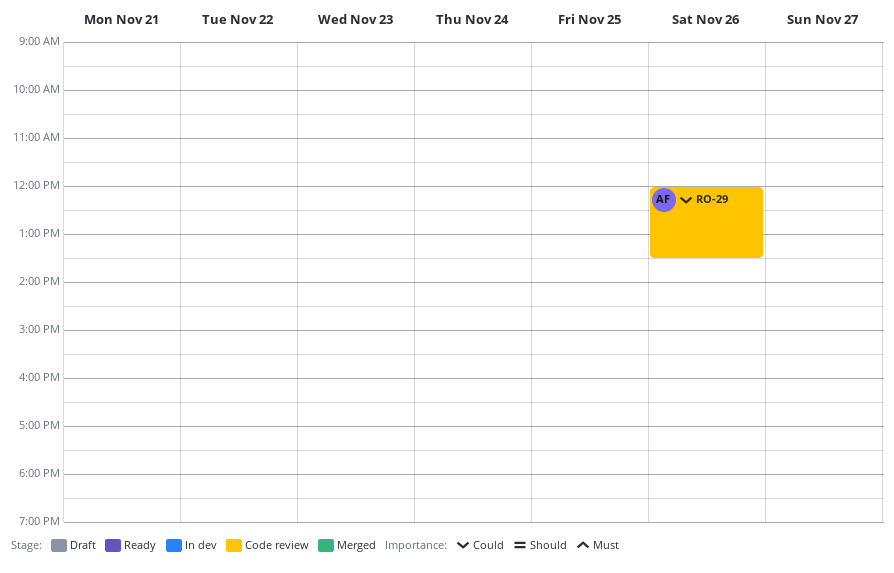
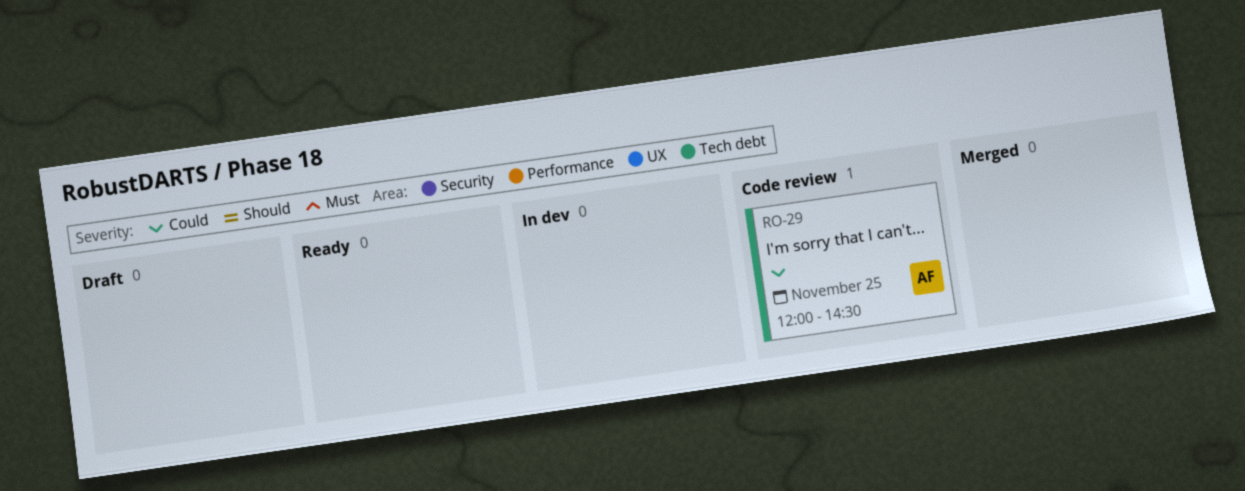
RO-29, day: Nov 26 -> Nov 25
RO-29, ends: 13:30 -> 14:30

